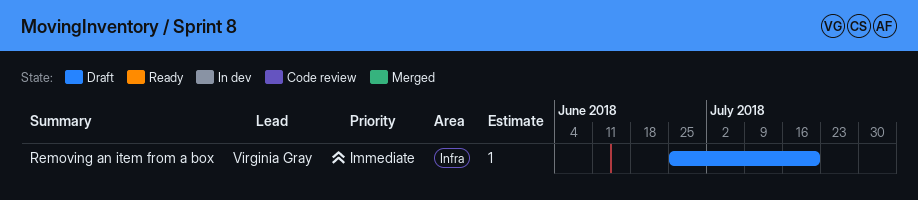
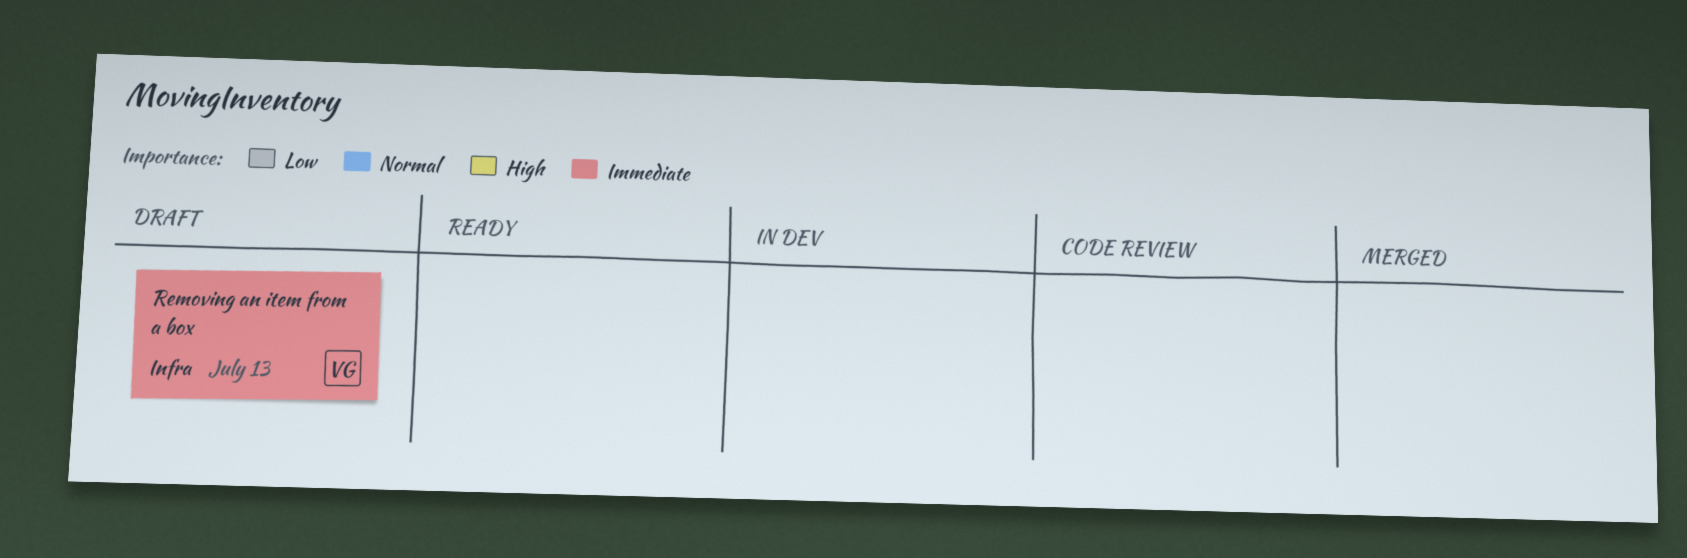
Removing an item from a box, due: Jul 20 -> Jul 13

